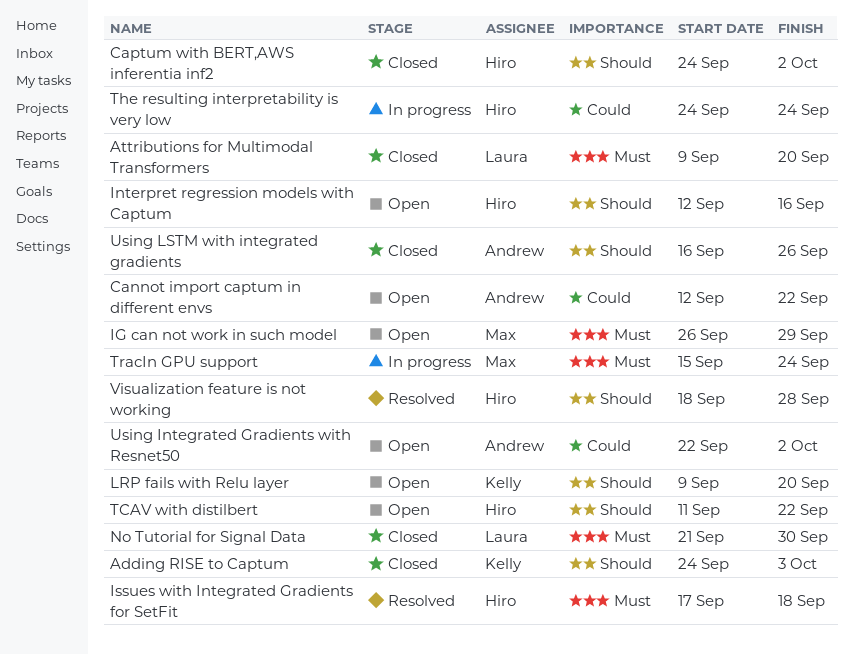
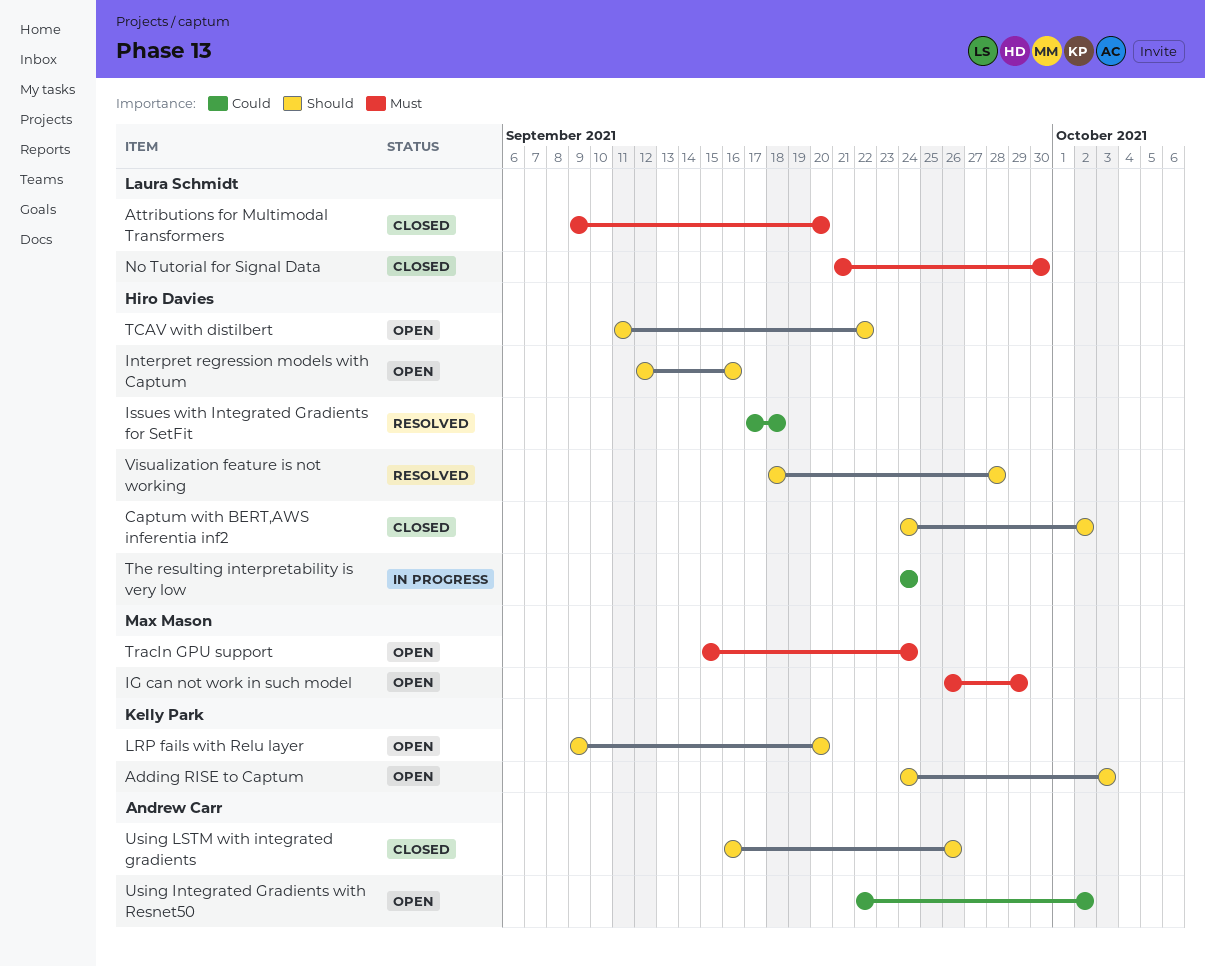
Adding RISE to Captum, status: Closed -> Open
Cannot import captum in different envs: present -> none
Issues with Integrated Gradients for SetFit, priority: Must -> Could
TracIn GPU support, status: In progress -> Open

